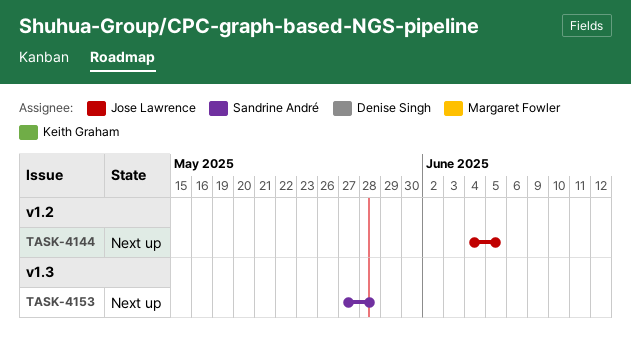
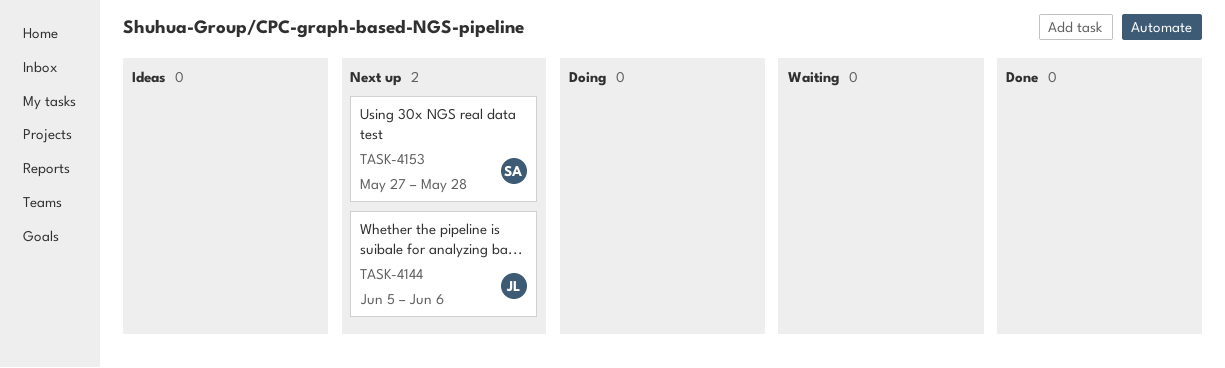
TASK-4144, start: Jun 4 -> Jun 5
TASK-4144, due: Jun 5 -> Jun 6

